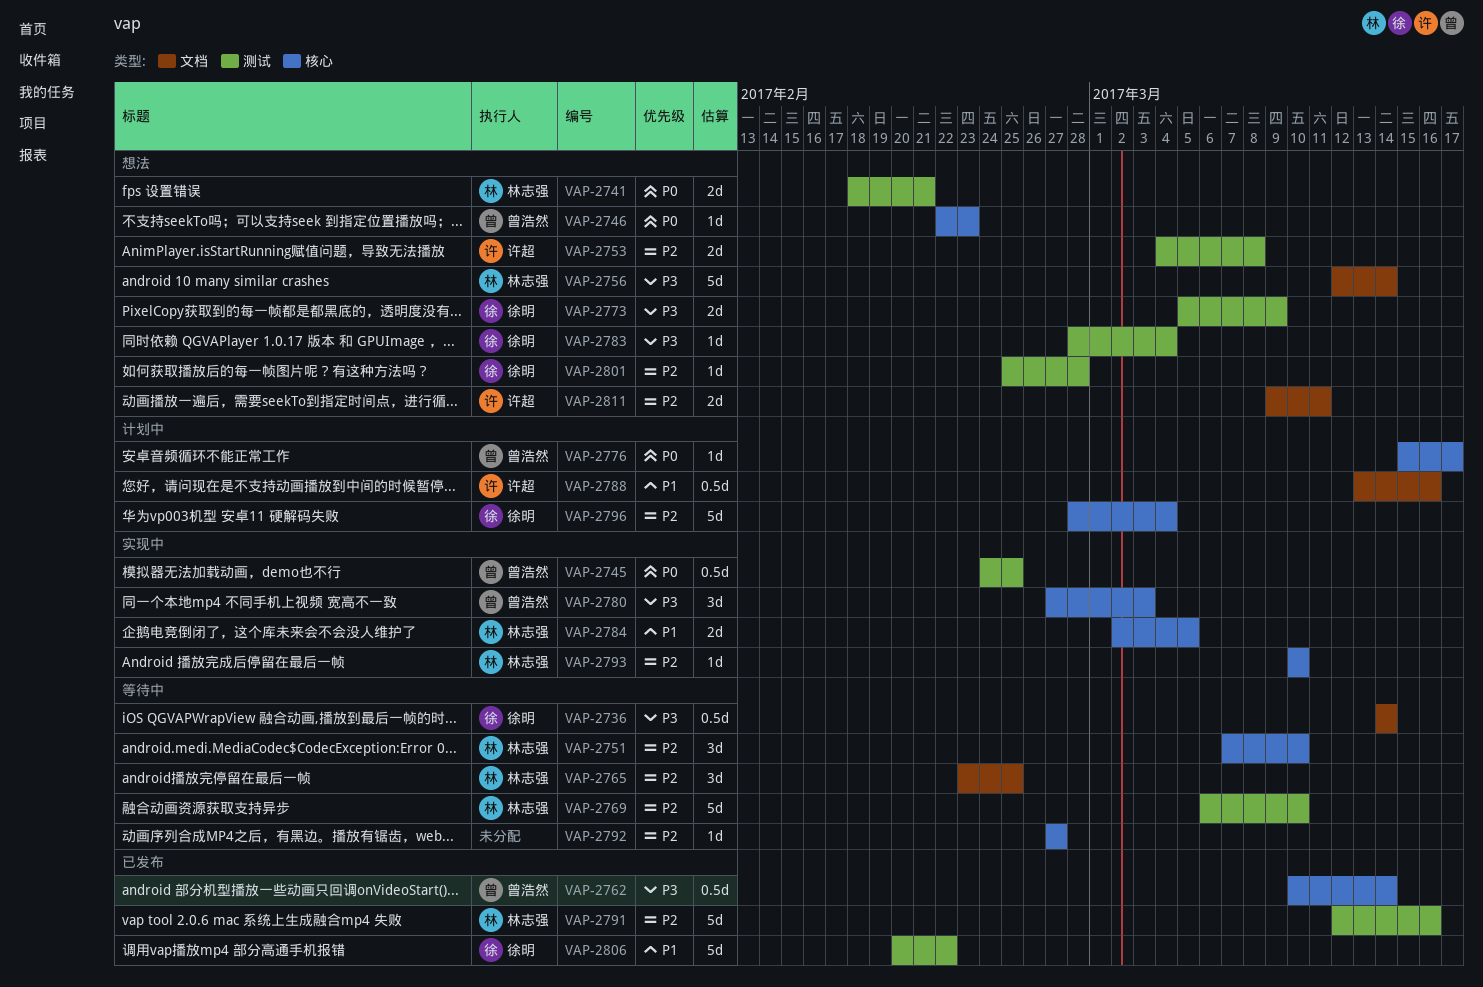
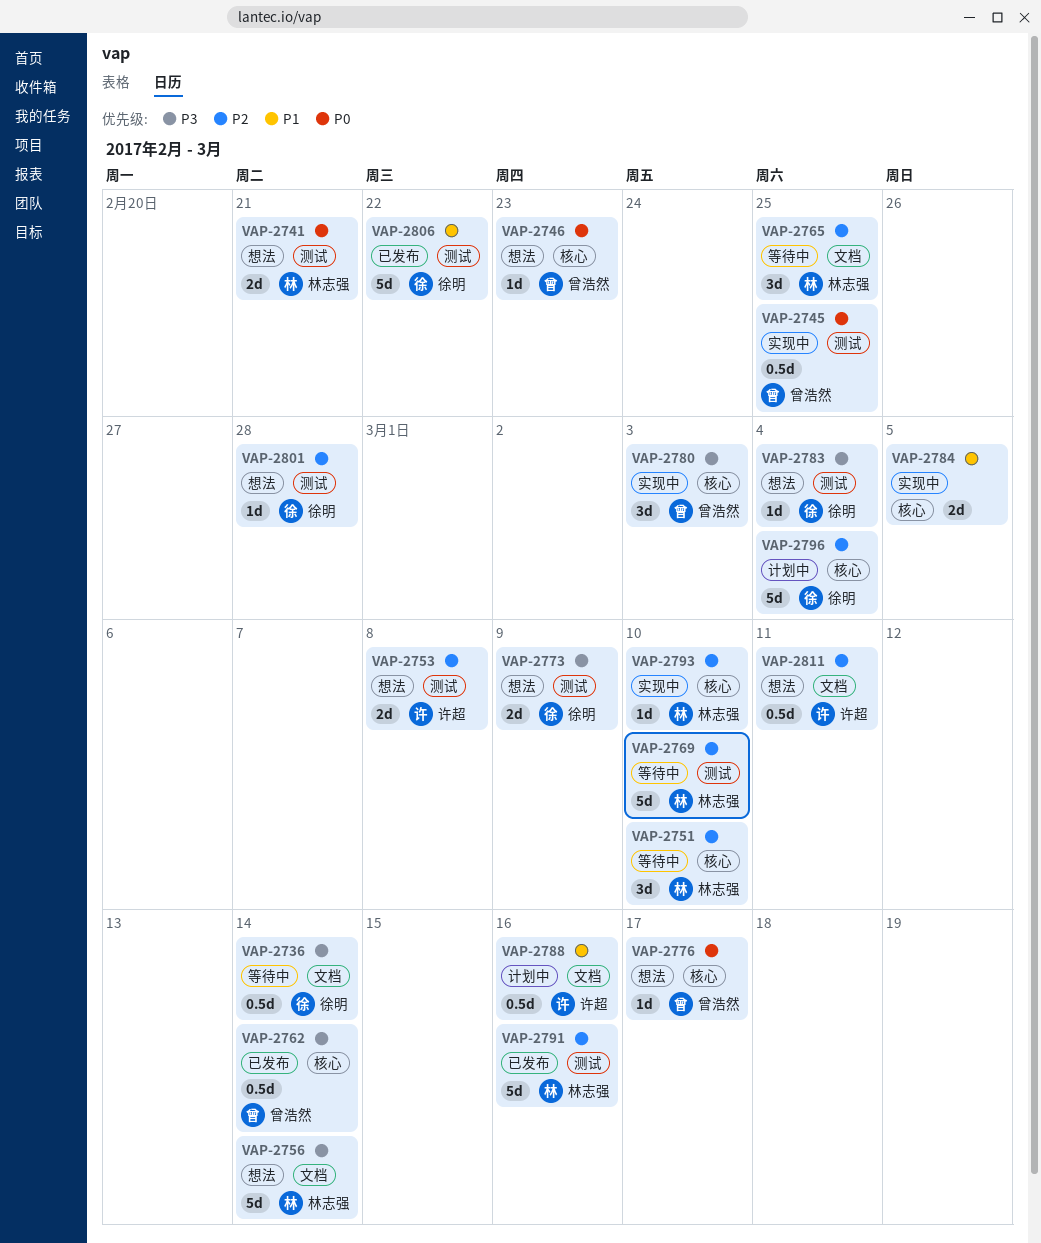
VAP-2776, status: 计划中 -> 想法
VAP-2784, owner: 林志强 -> none
VAP-2792: present -> none
VAP-2811, estimate: 2d -> 0.5d

